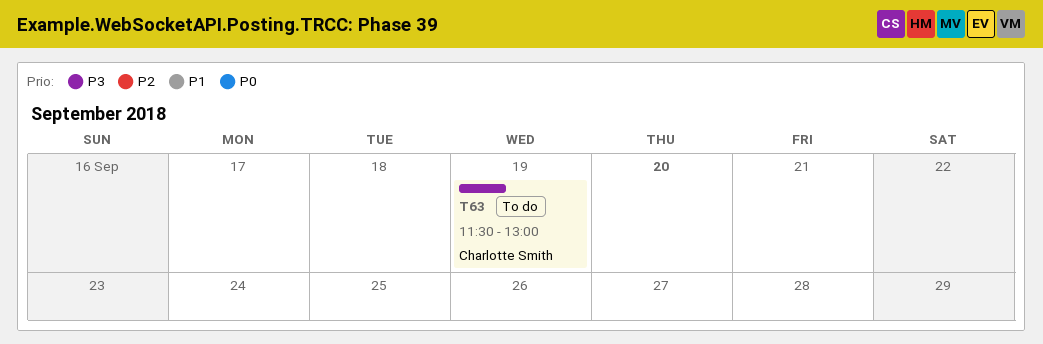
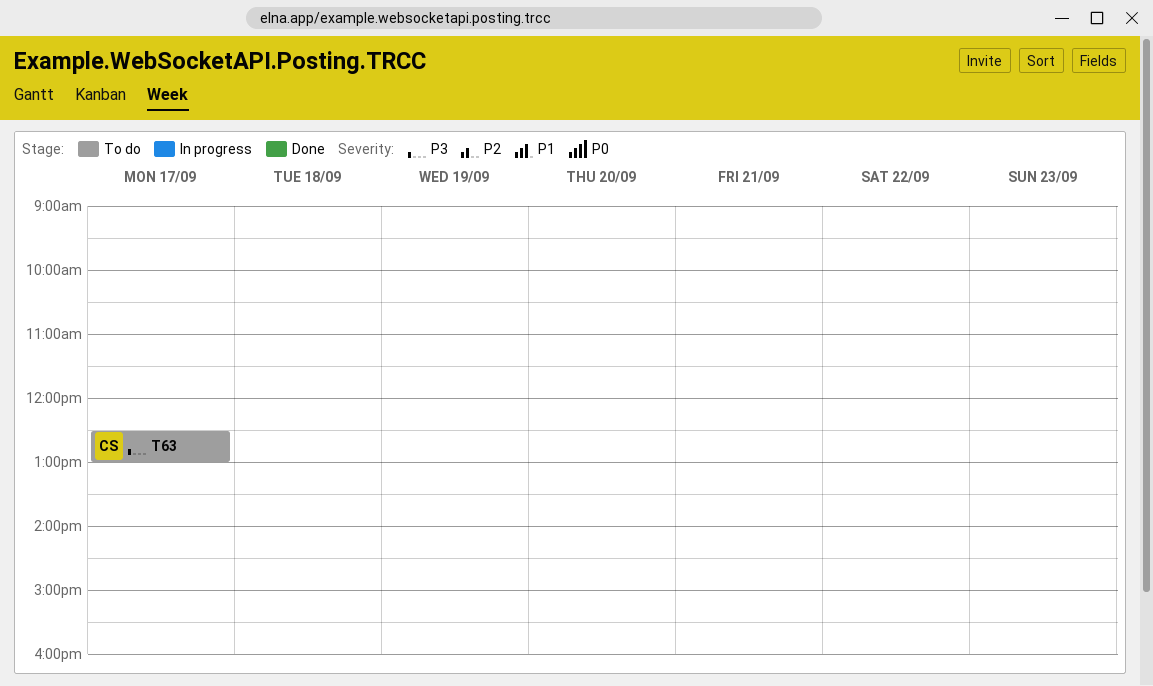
T63, day: Sep 19 -> Sep 17
T63, begins: 11:30 -> 12:30

